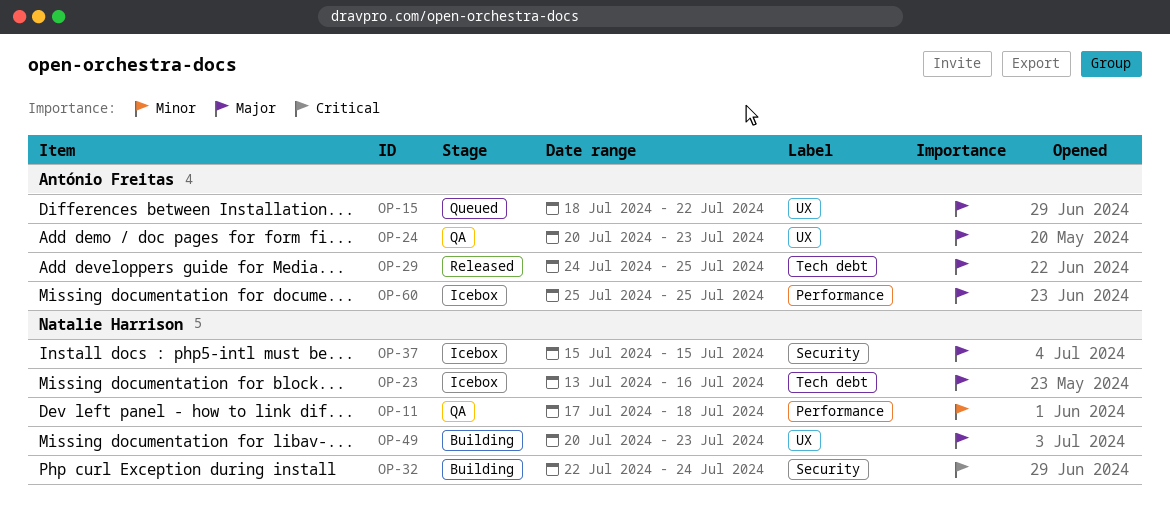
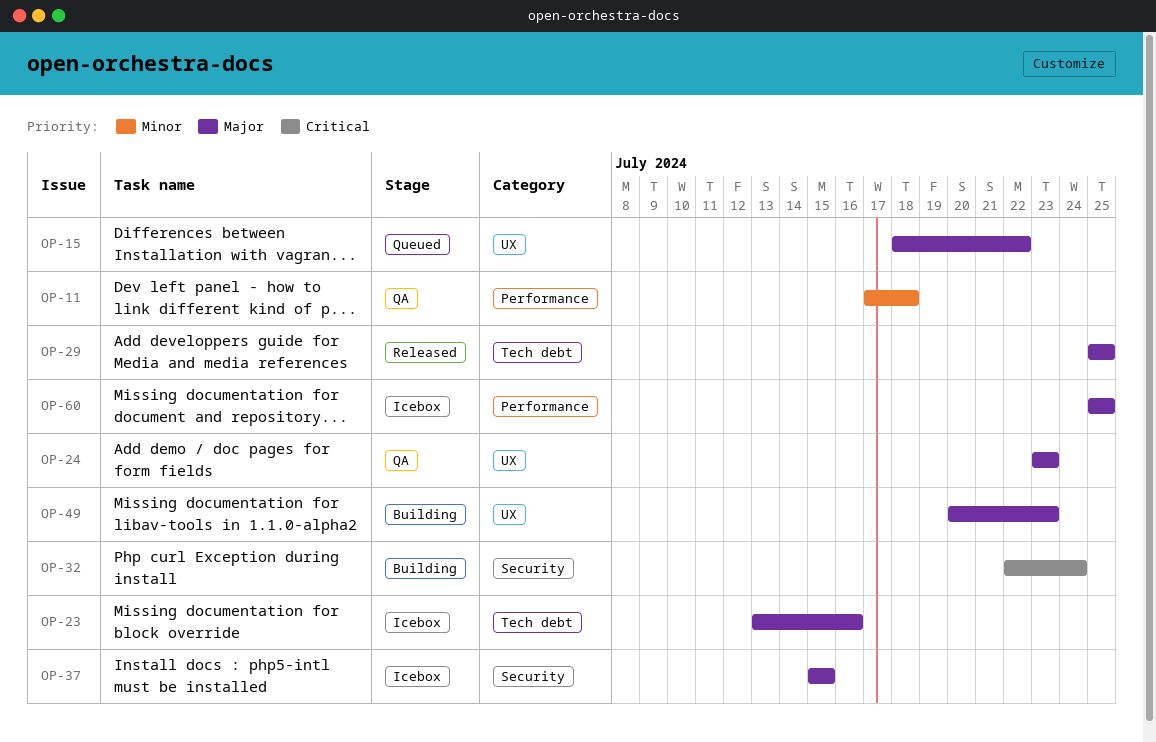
OP-24, start: Jul 20 -> Jul 23
OP-29, start: Jul 24 -> Jul 25

